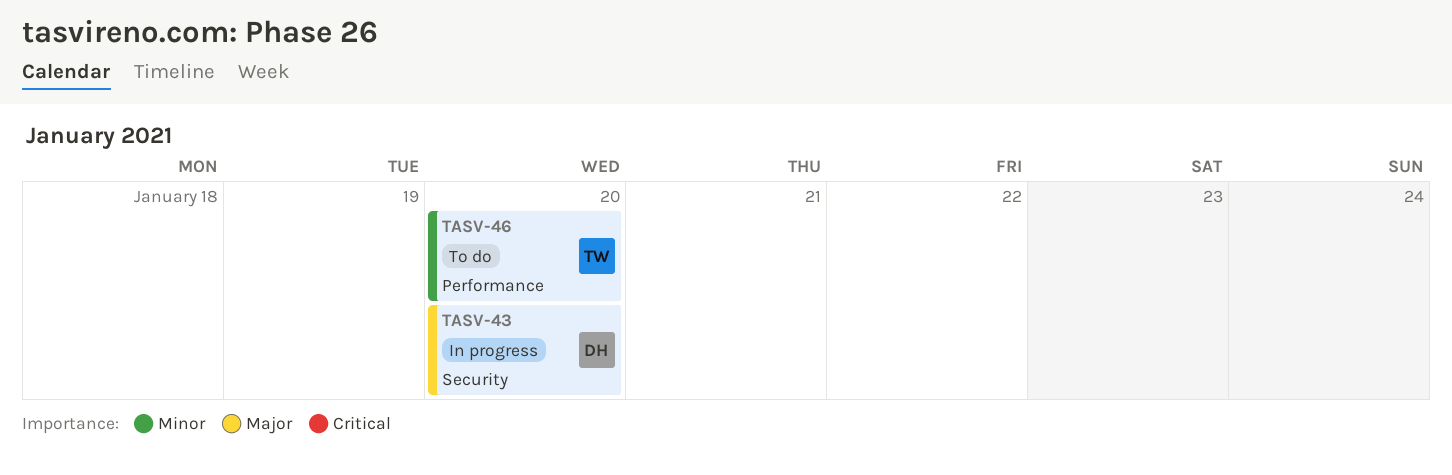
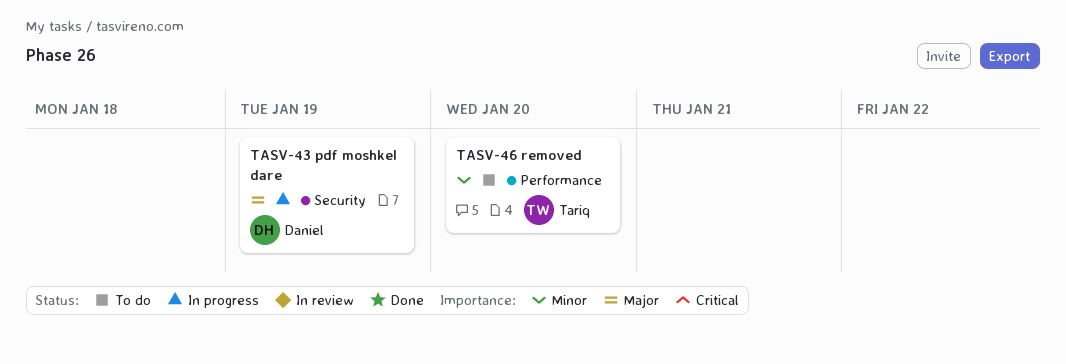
TASV-43, due: Jan 20 -> Jan 19

